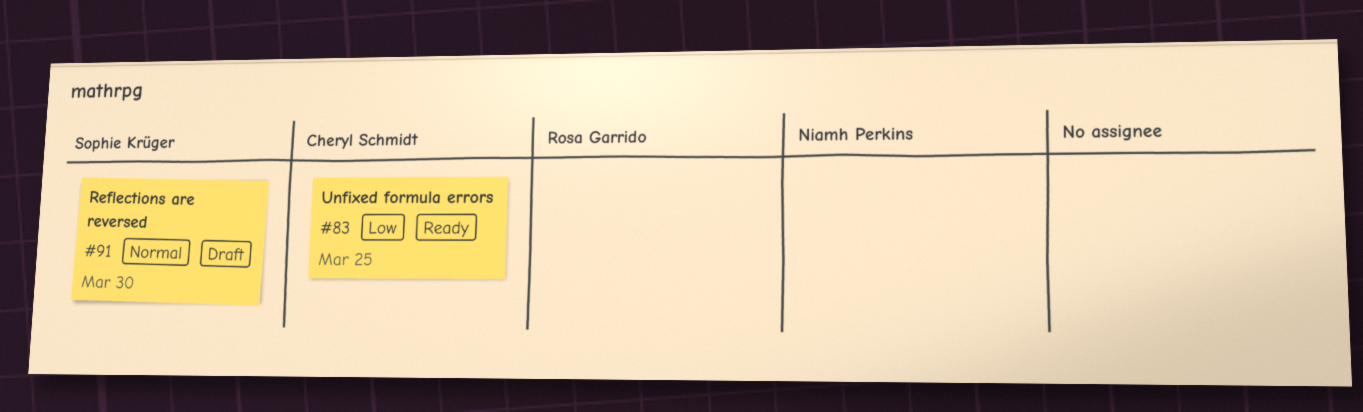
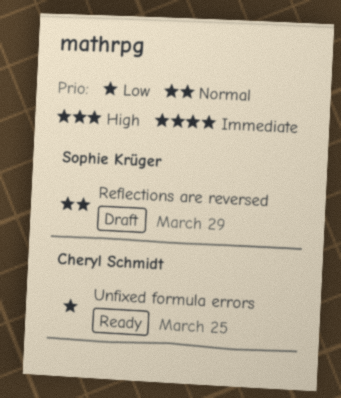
Reflections are reversed, due: Mar 30 -> Mar 29

